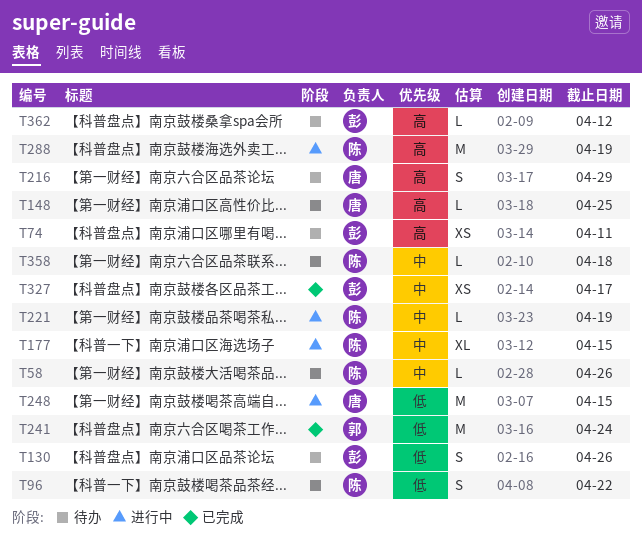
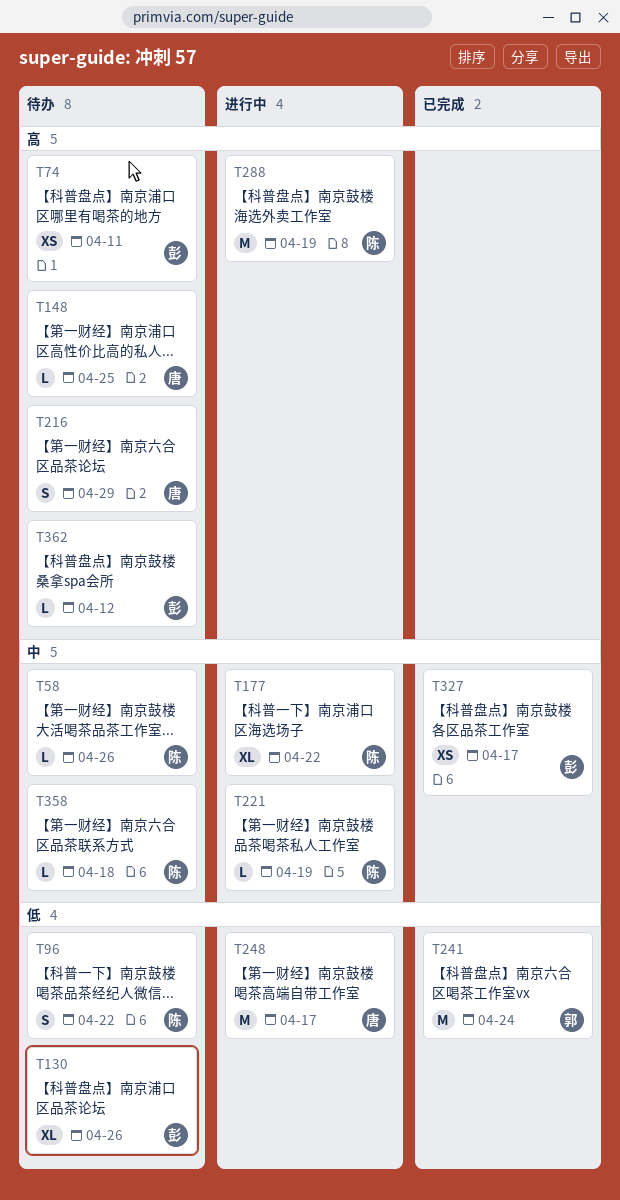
T130, estimate: S -> XL
T177, due: Apr 15 -> Apr 22
T248, due: Apr 15 -> Apr 17

